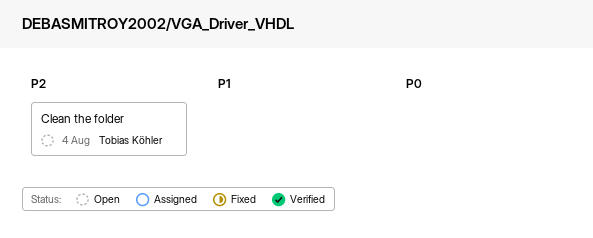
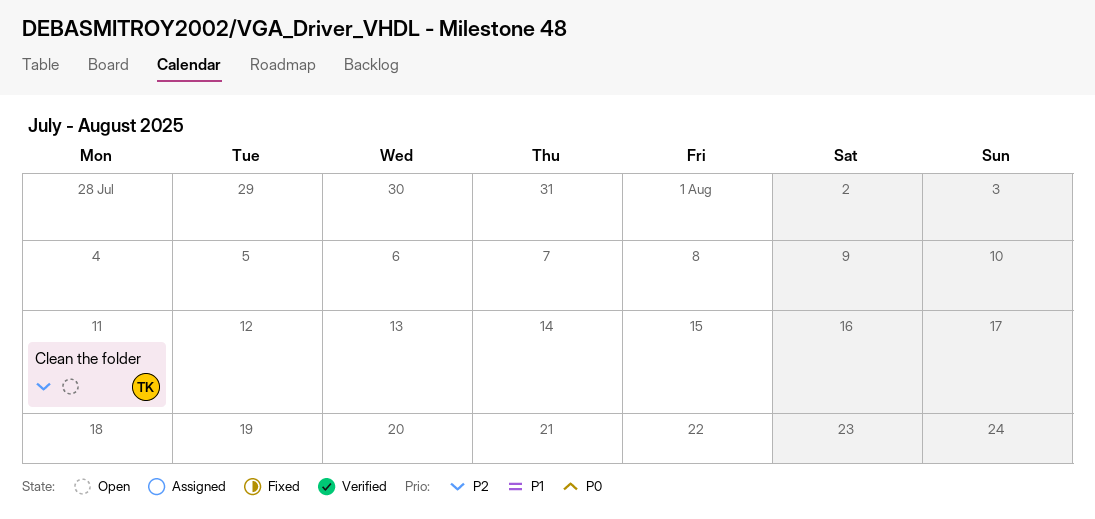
Clean the folder, due: Aug 4 -> Aug 11

